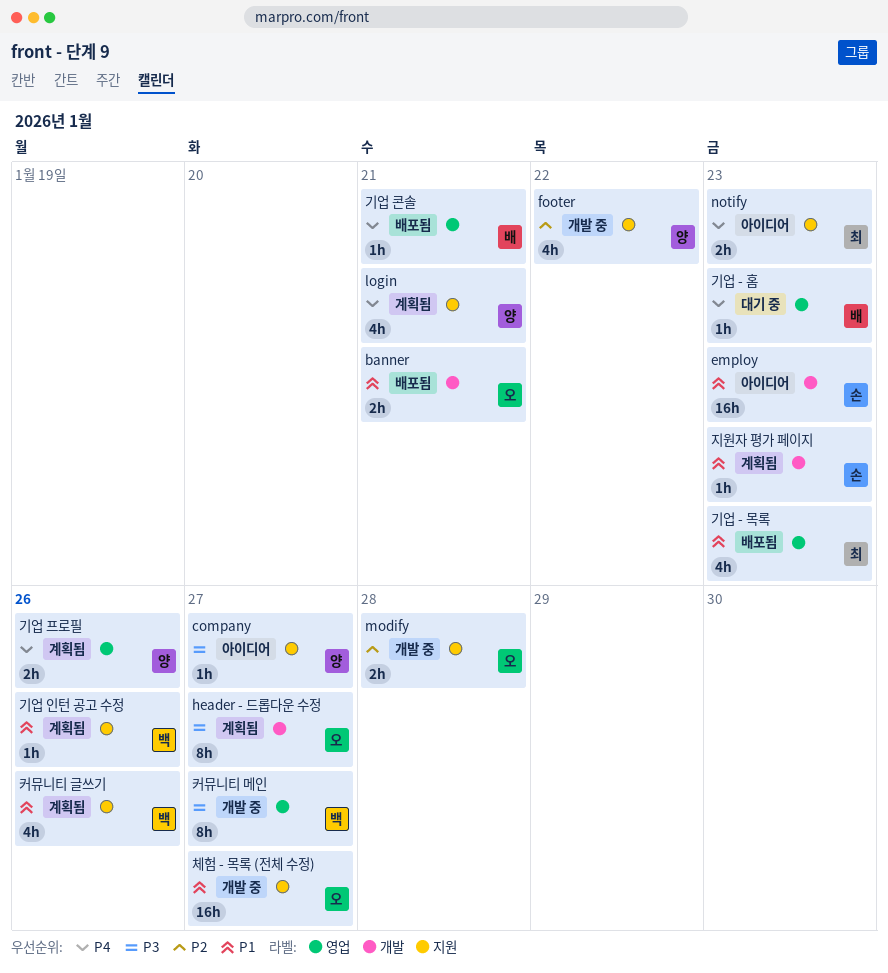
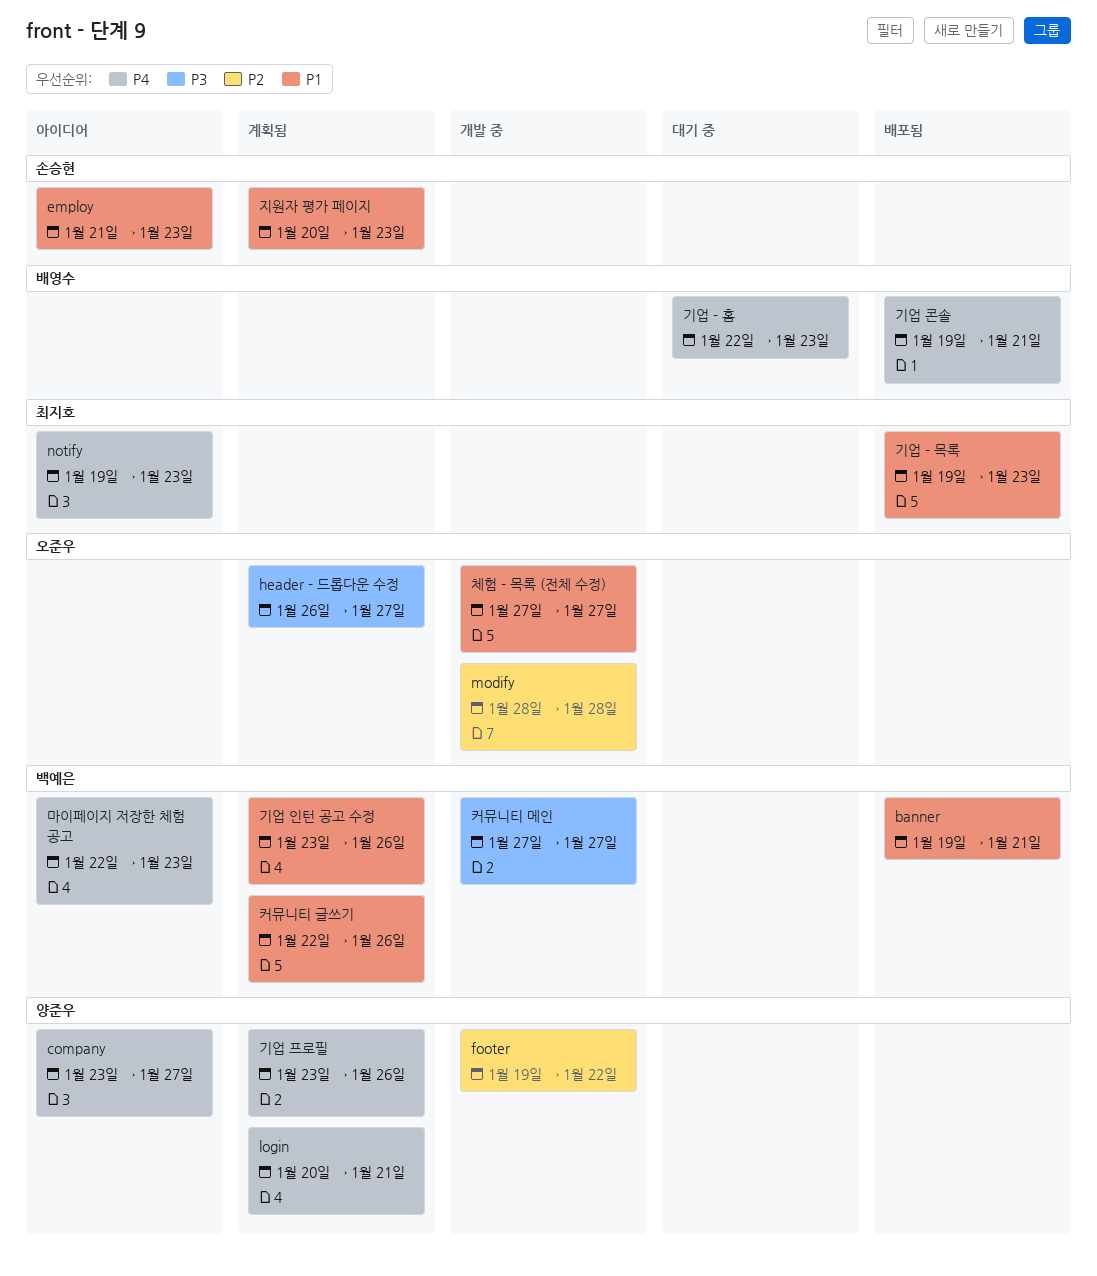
banner, owner: 오준우 -> 백예은
company, priority: P3 -> P4
마이페이지 저장한 체험 공고: none -> present

